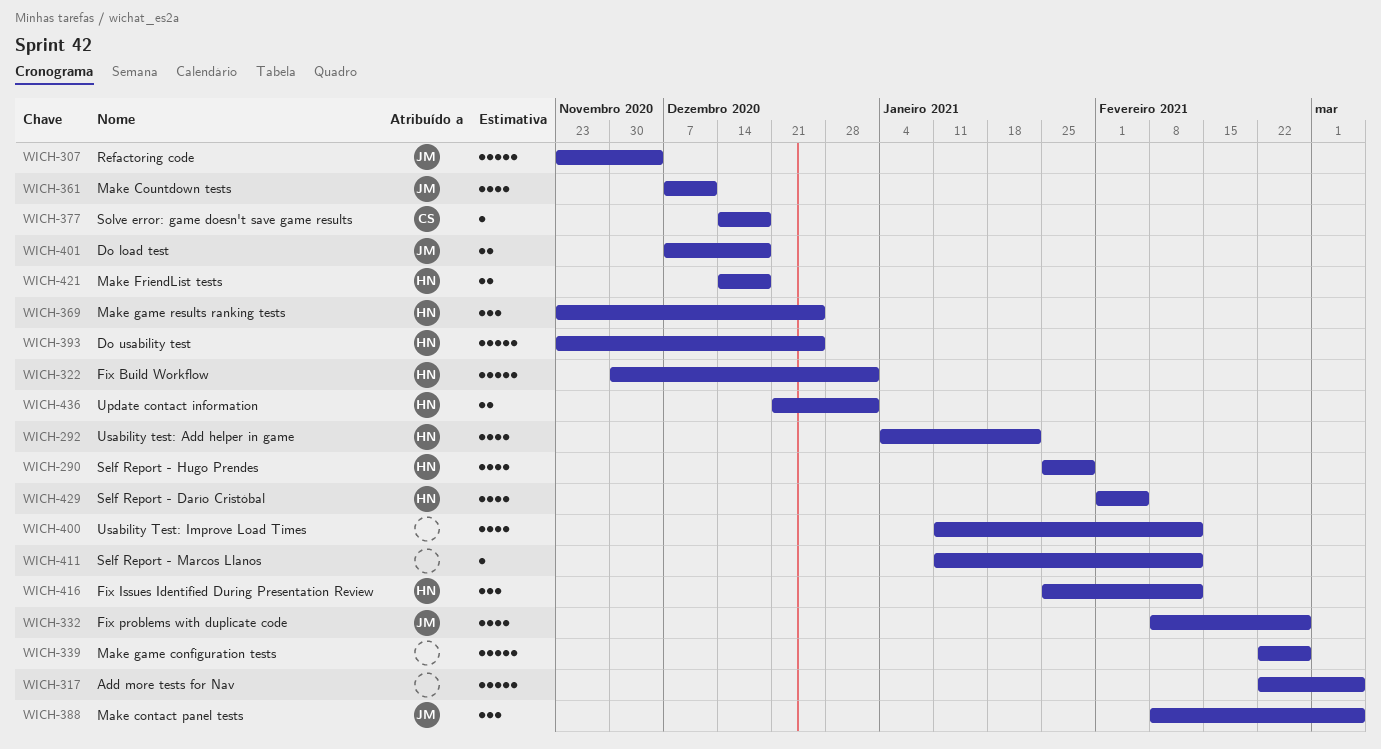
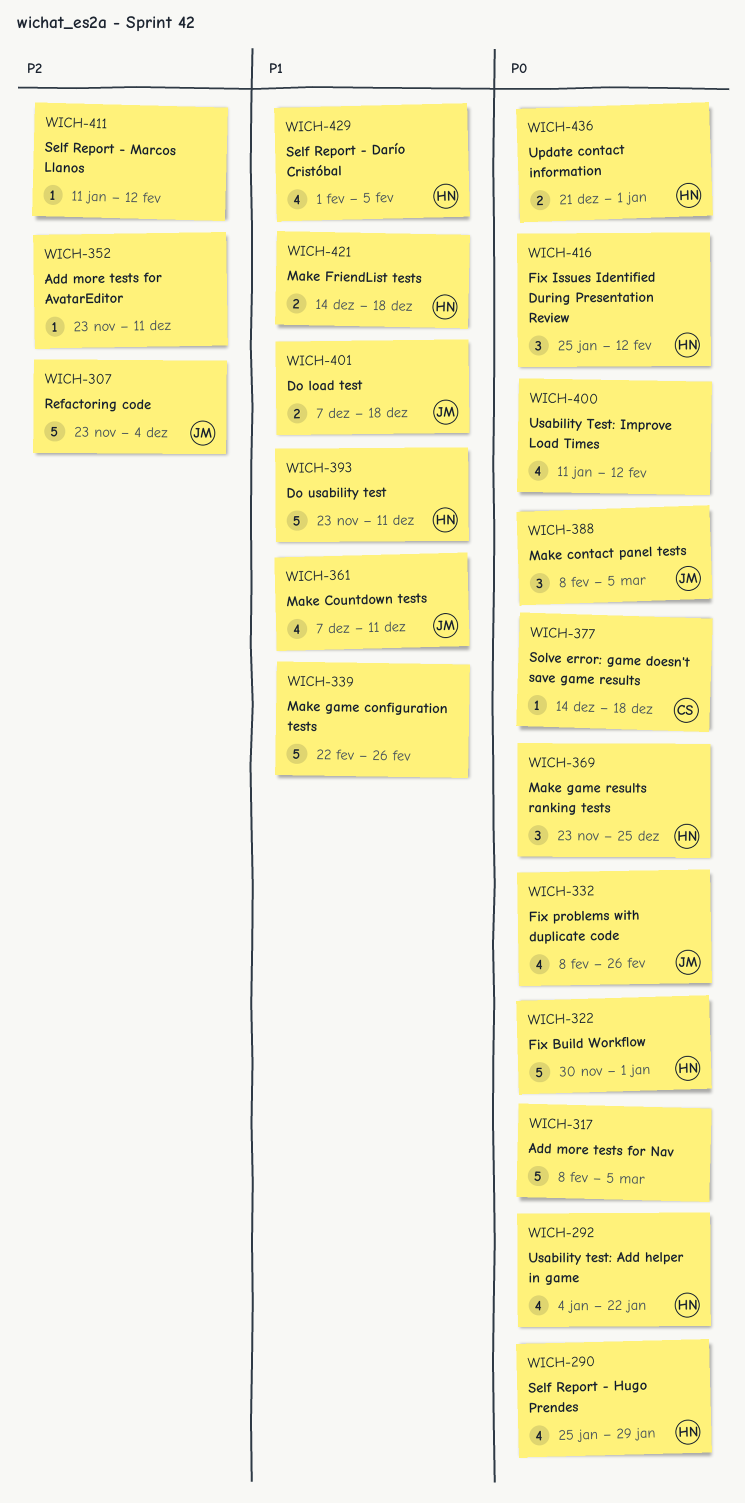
WICH-317, start: Feb 22 -> Feb 8
WICH-352: none -> present
WICH-393, due: Dec 25 -> Dec 11

